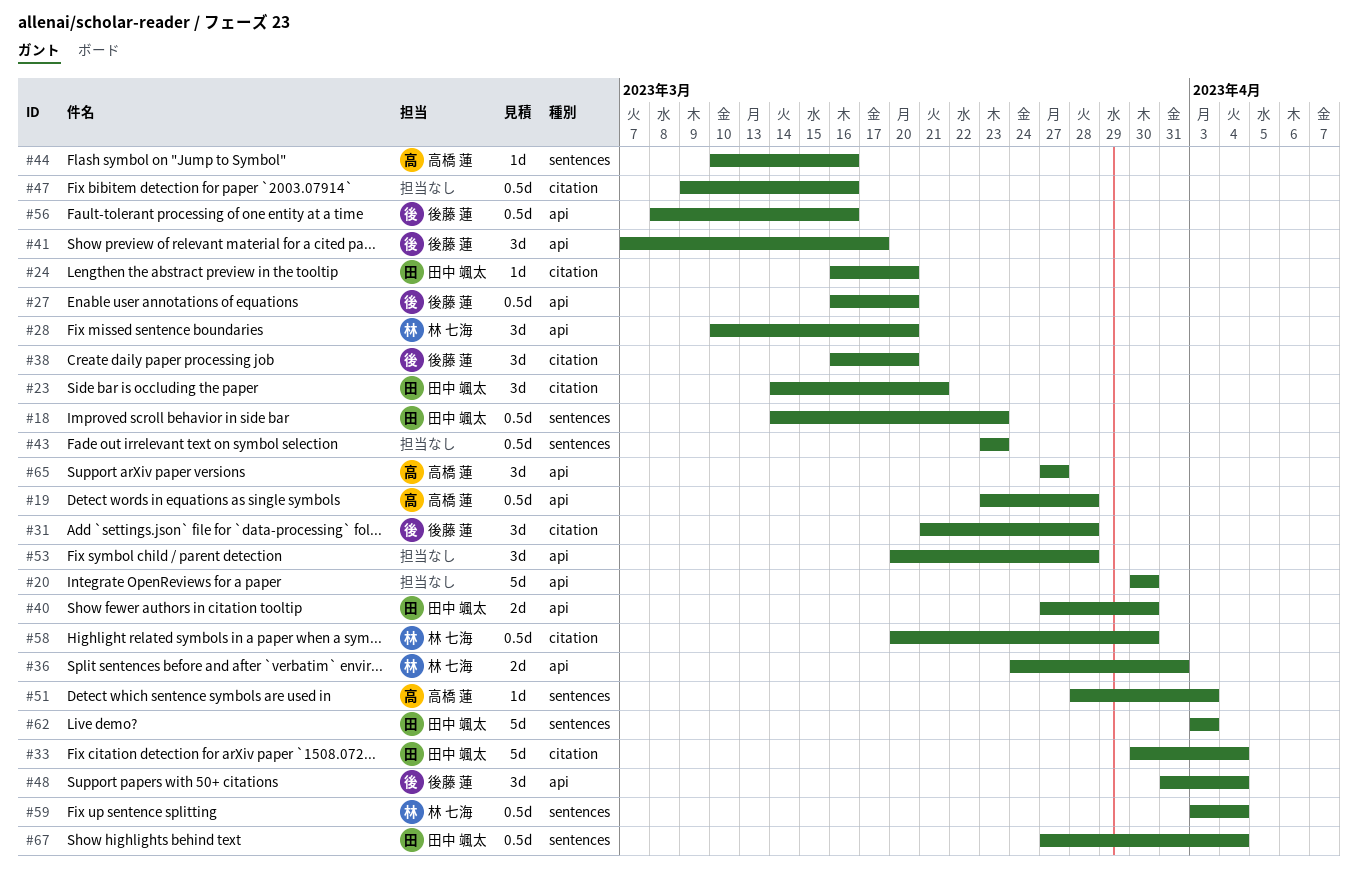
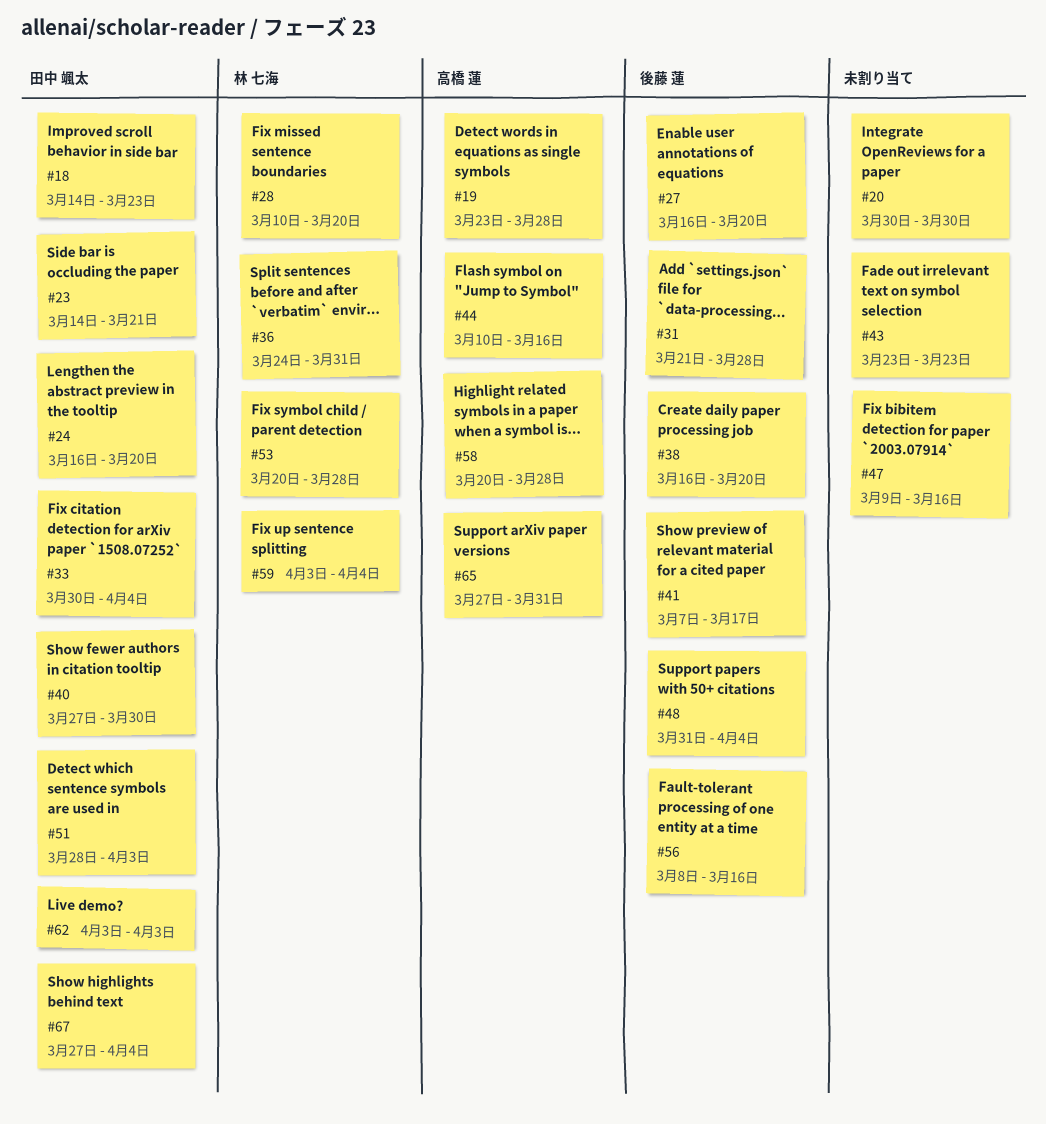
#51, owner: 高橋 蓮 -> 田中 颯太
#53, owner: none -> 林 七海
#58, owner: 林 七海 -> 高橋 蓮
#58, due: Mar 30 -> Mar 28
#65, due: Mar 27 -> Mar 31

